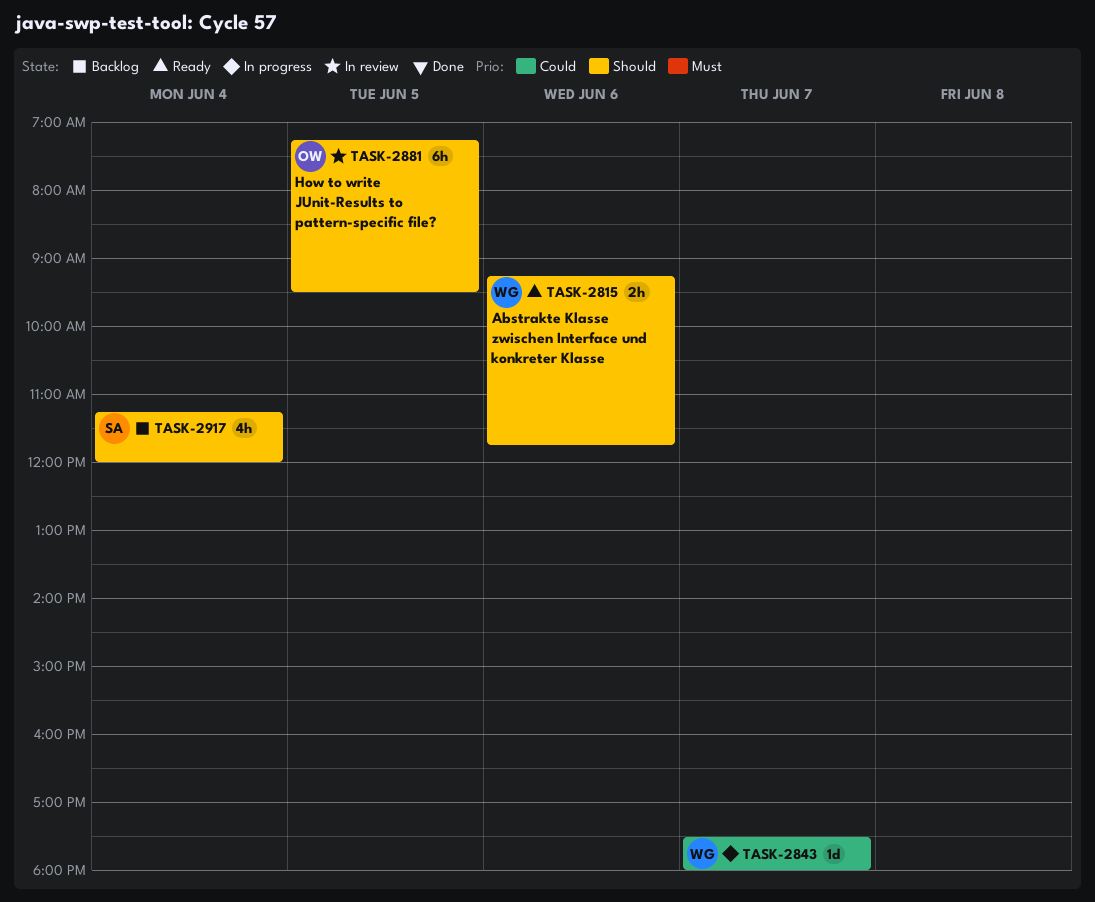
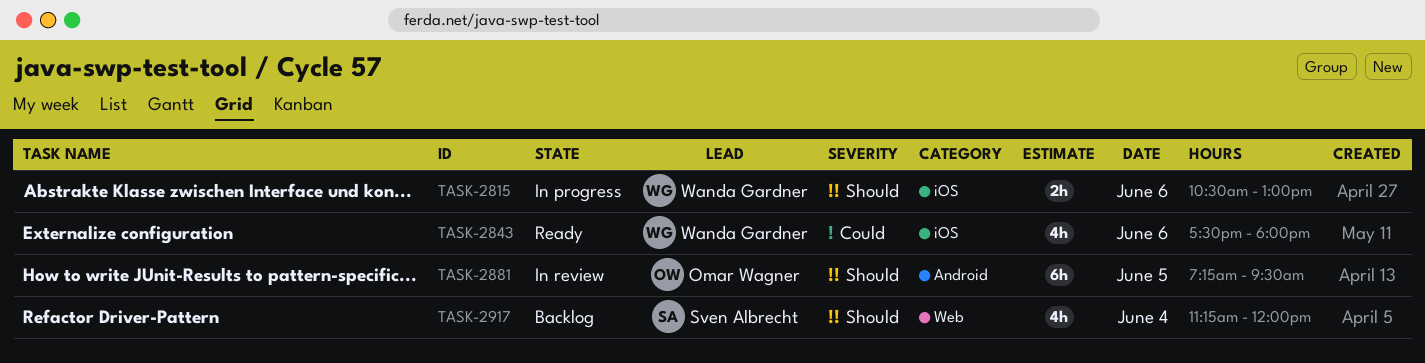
TASK-2815, status: Ready -> In progress
TASK-2815, begins: 09:15 -> 10:30
TASK-2815, ends: 11:45 -> 13:00
TASK-2843, status: In progress -> Ready
TASK-2843, estimate: 1d -> 4h
TASK-2843, day: Jun 7 -> Jun 6

